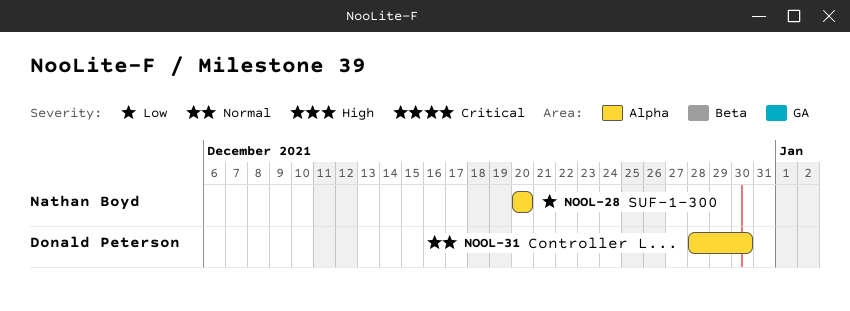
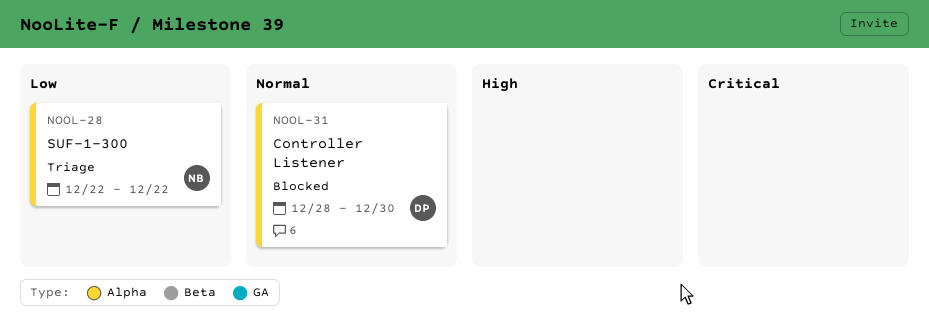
NOOL-28, start: Dec 20 -> Dec 22
NOOL-28, due: Dec 20 -> Dec 22

